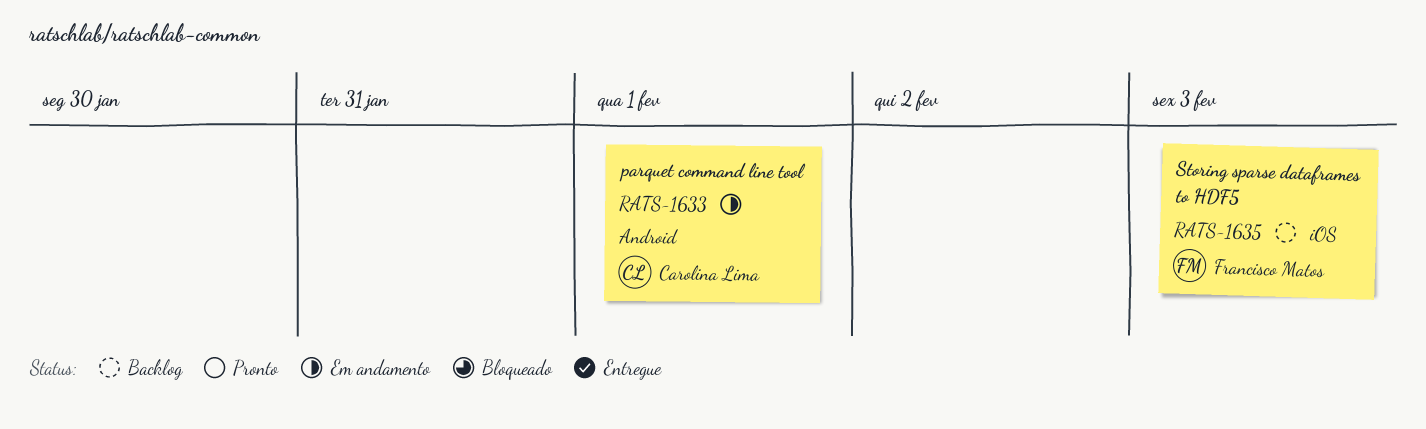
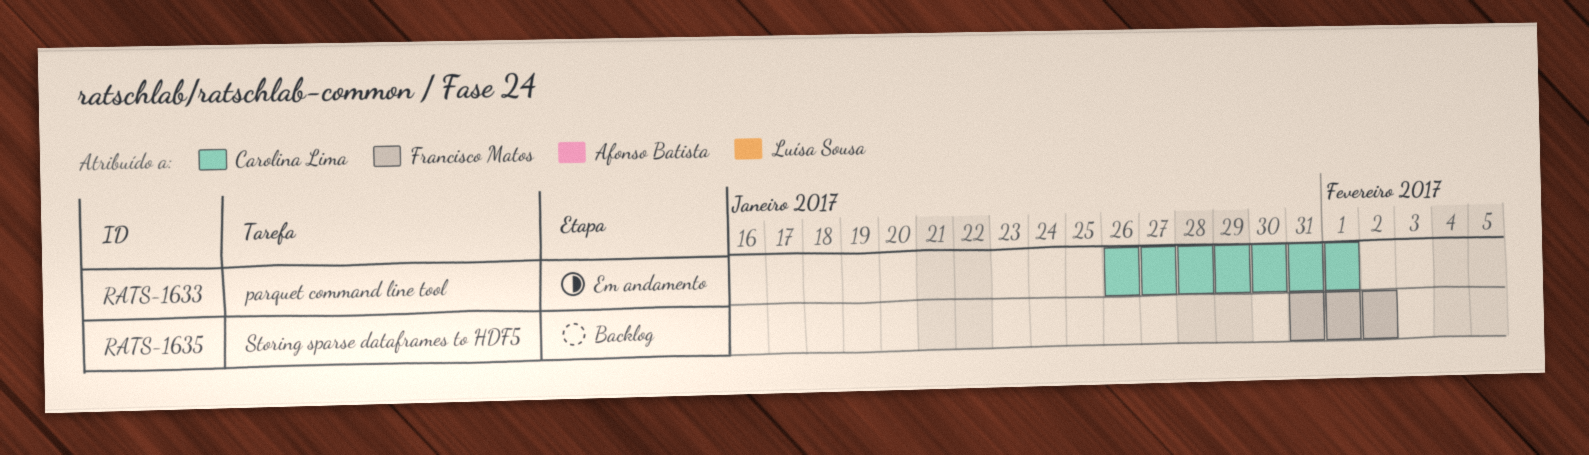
RATS-1635, due: Feb 3 -> Feb 2

